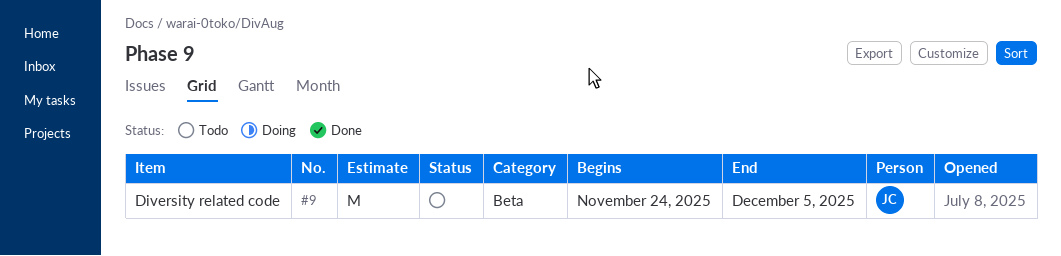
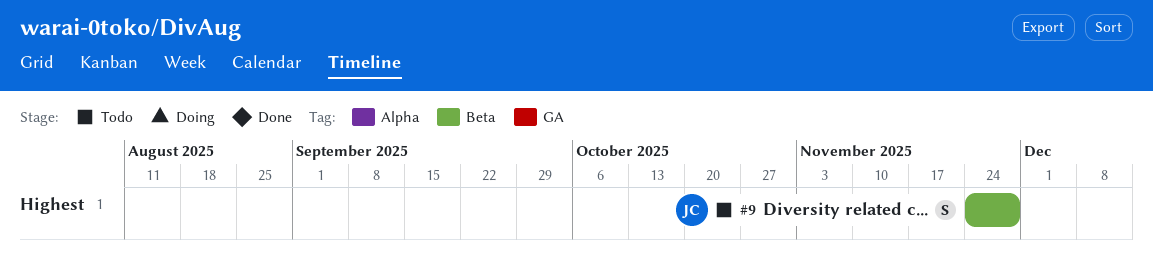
#9, estimate: M -> S
#9, due: Dec 5 -> Nov 28

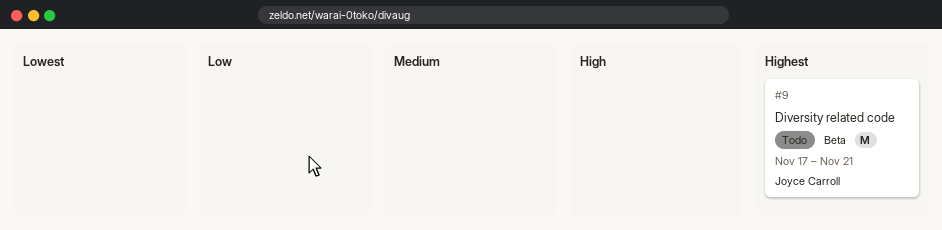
#9, estimate: S -> M
#9, start: Nov 24 -> Nov 17
#9, due: Nov 28 -> Nov 21

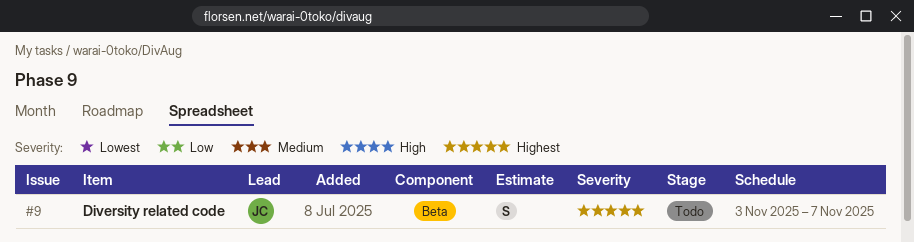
#9, estimate: M -> S
#9, start: Nov 17 -> Nov 3
#9, due: Nov 21 -> Nov 7

